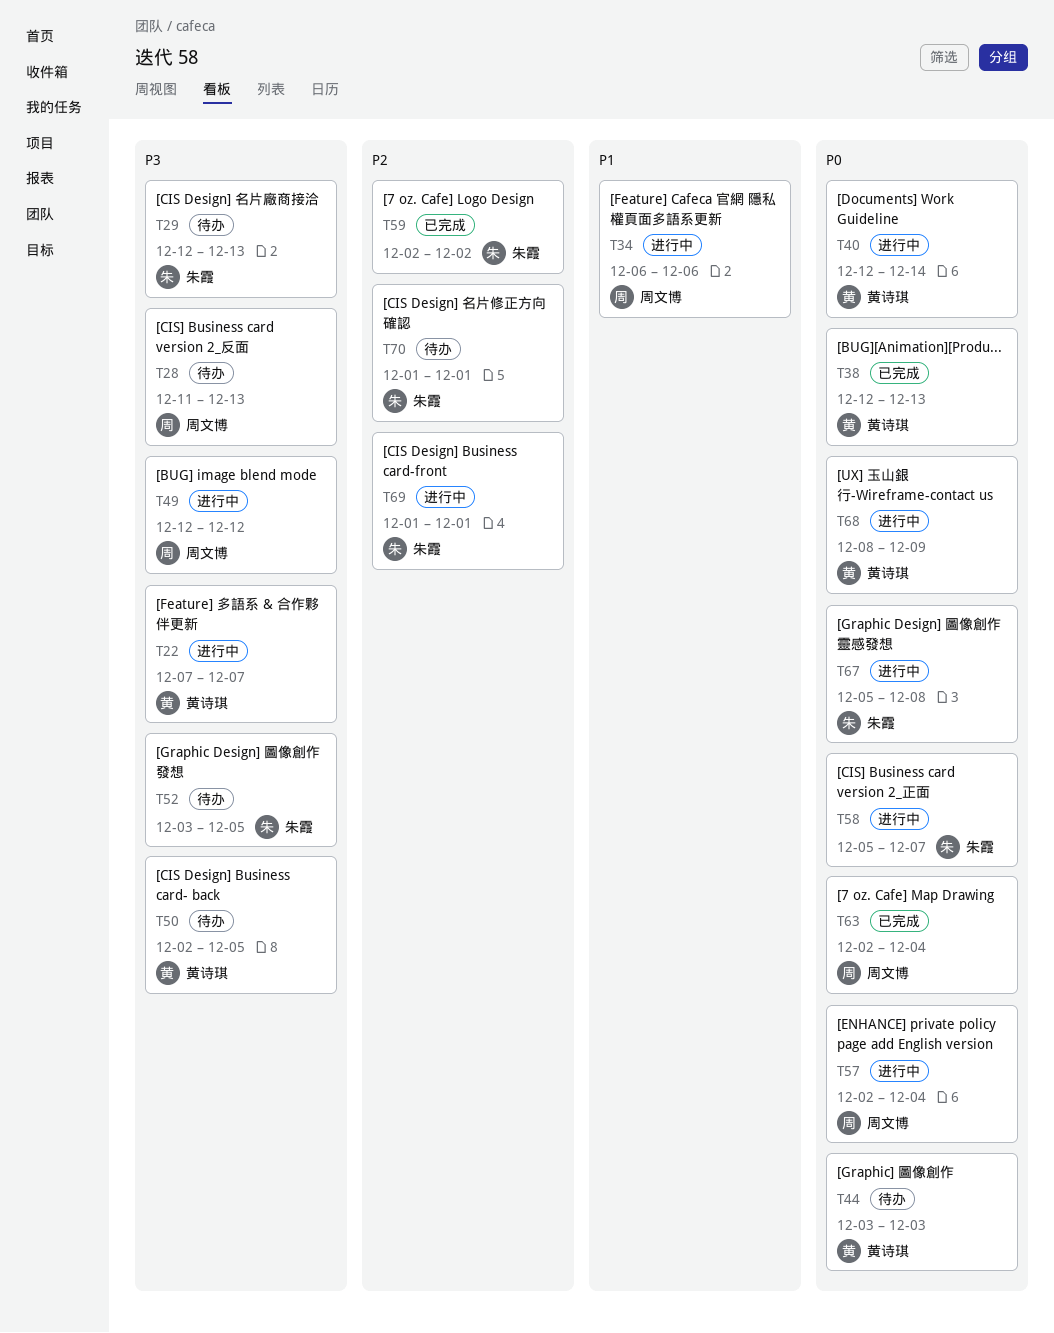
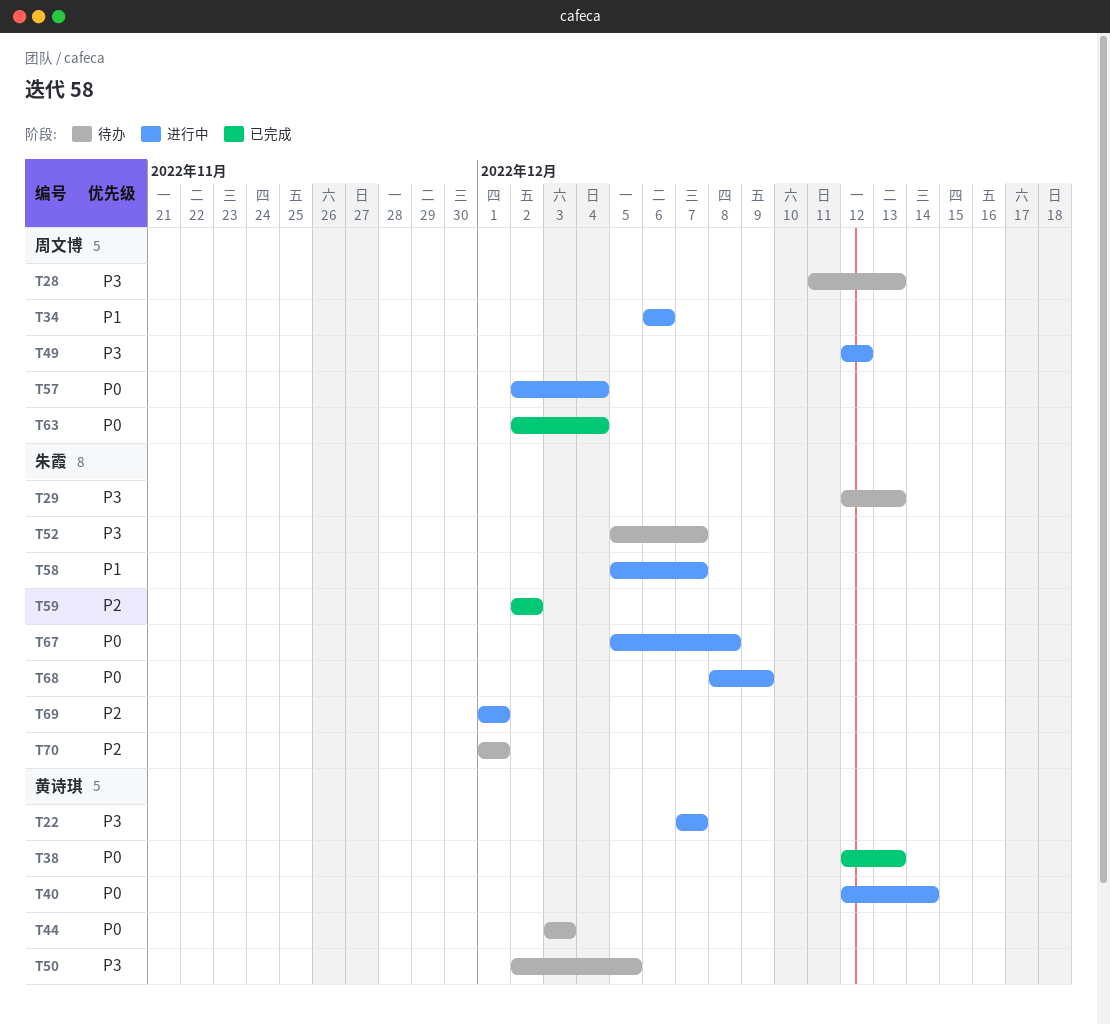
T52, start: Dec 3 -> Dec 5
T52, due: Dec 5 -> Dec 7
T58, priority: P0 -> P1
T68, owner: 黄诗琪 -> 朱霞

